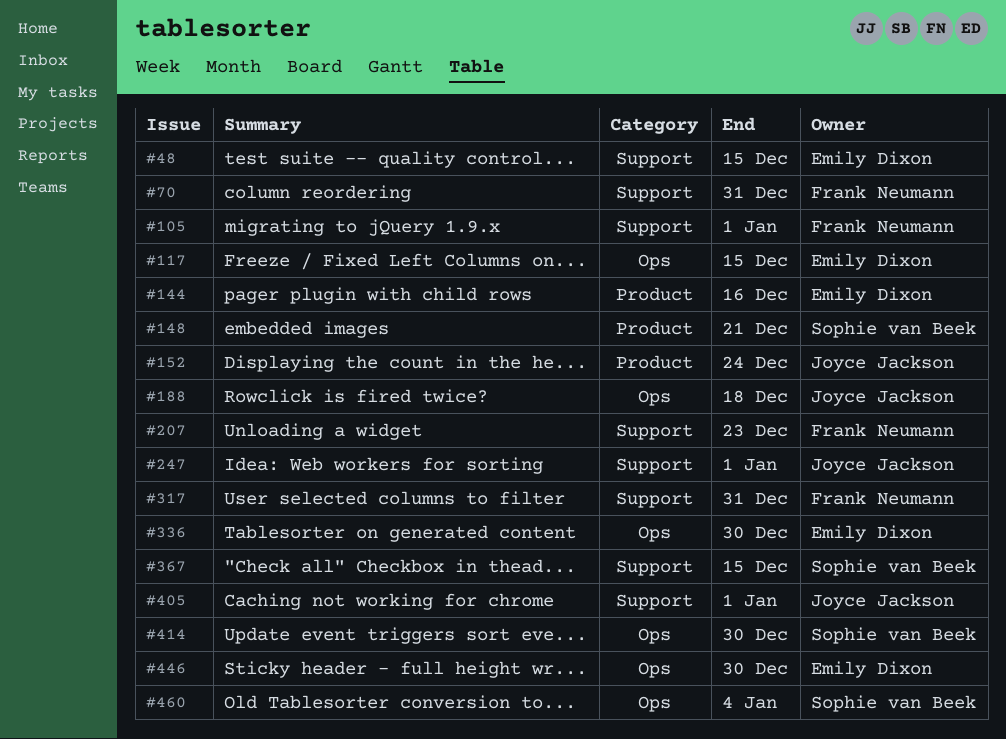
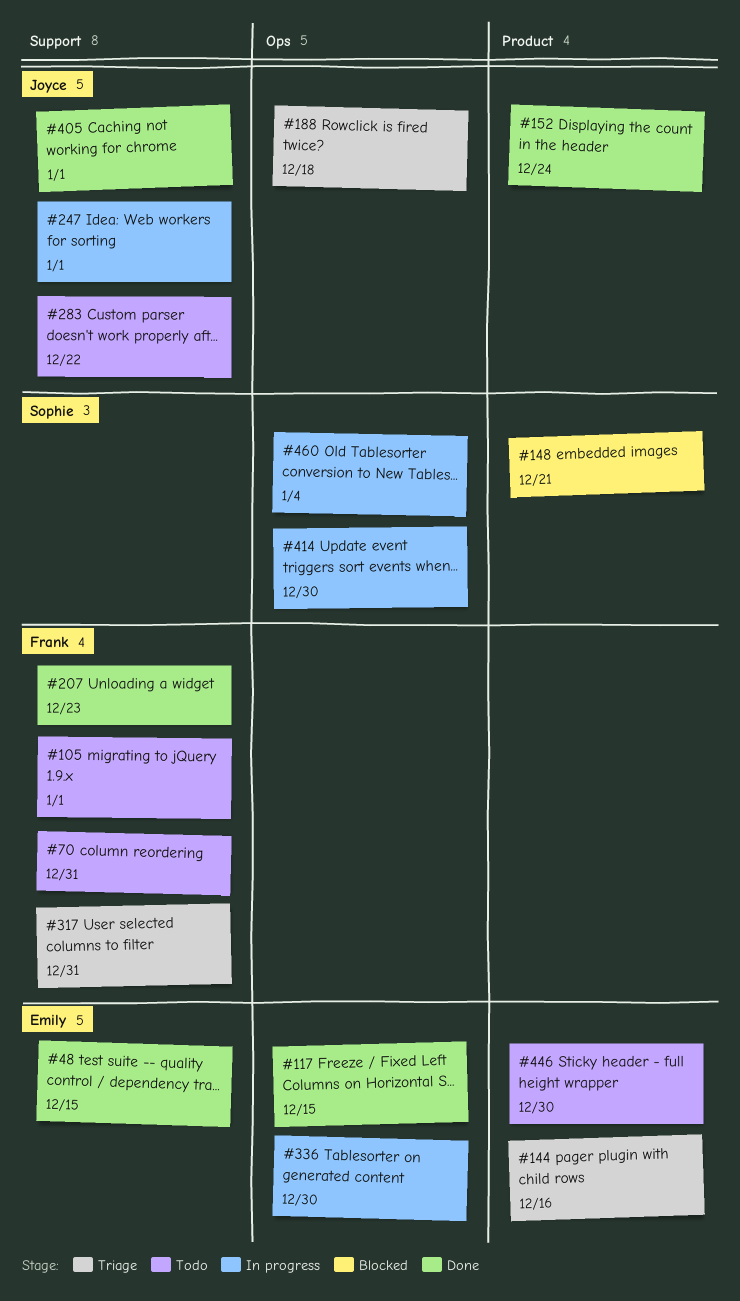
#283: none -> present
#367: present -> none
#446, label: Ops -> Product

